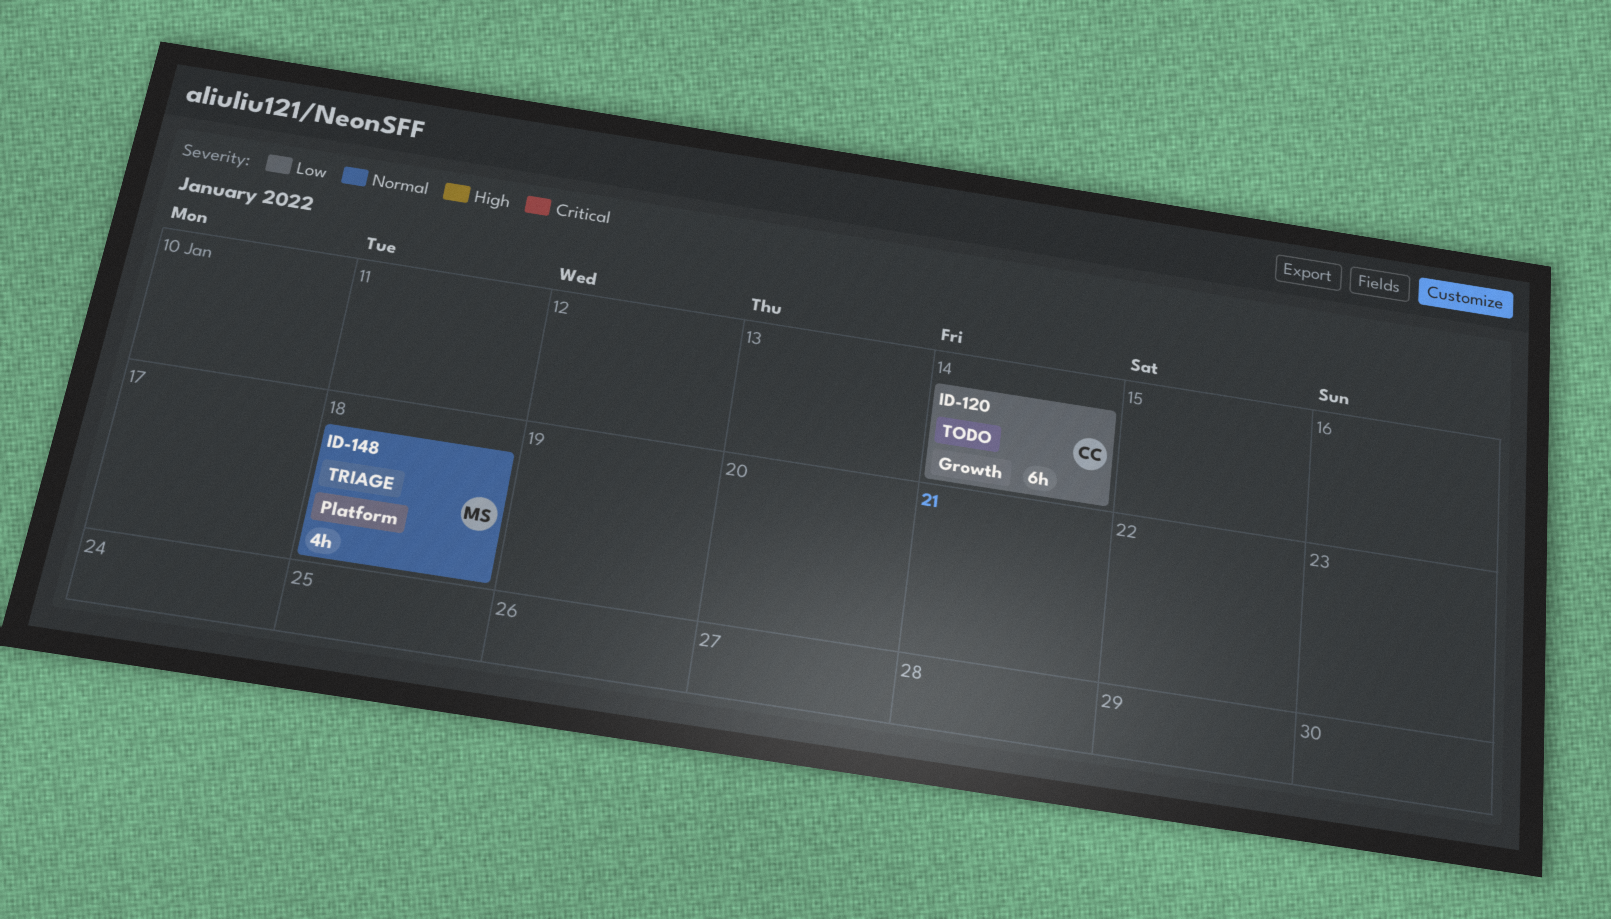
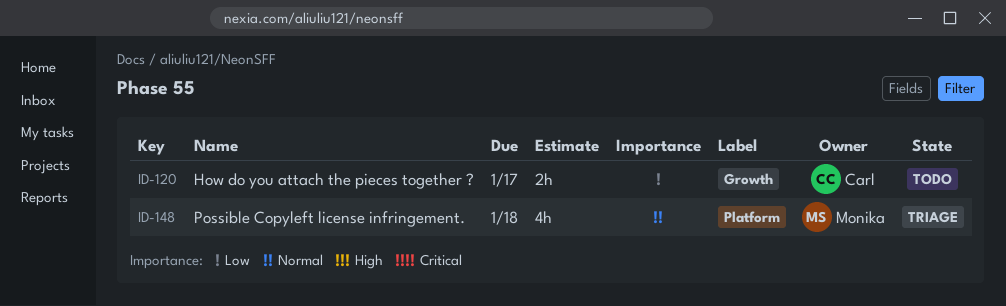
ID-120, estimate: 6h -> 2h
ID-120, due: Jan 14 -> Jan 17

